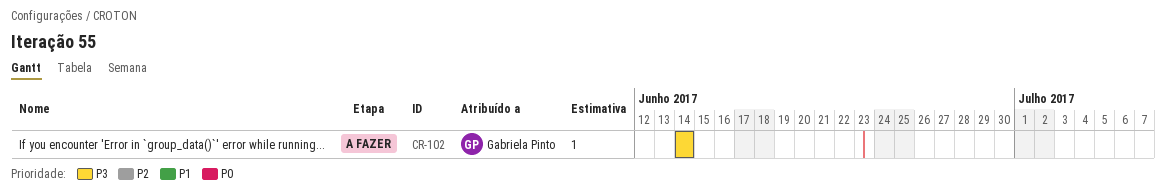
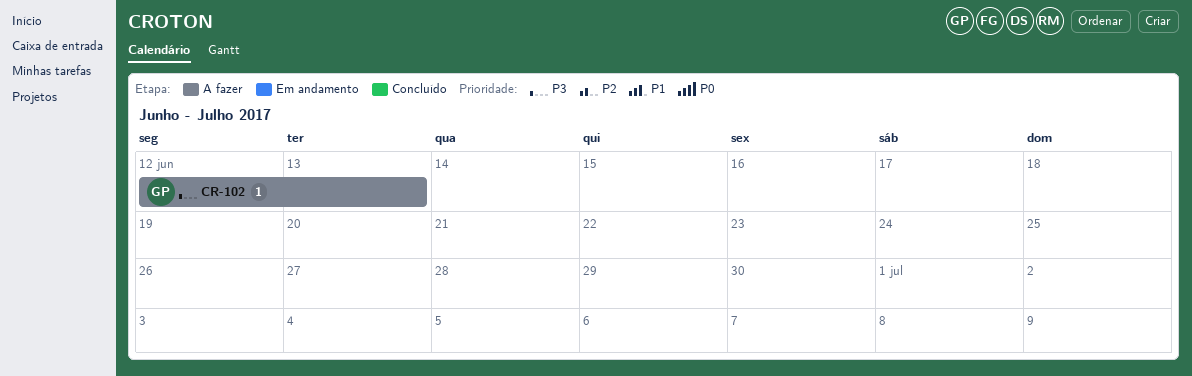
CR-102, start: Jun 14 -> Jun 12
CR-102, due: Jun 14 -> Jun 13

